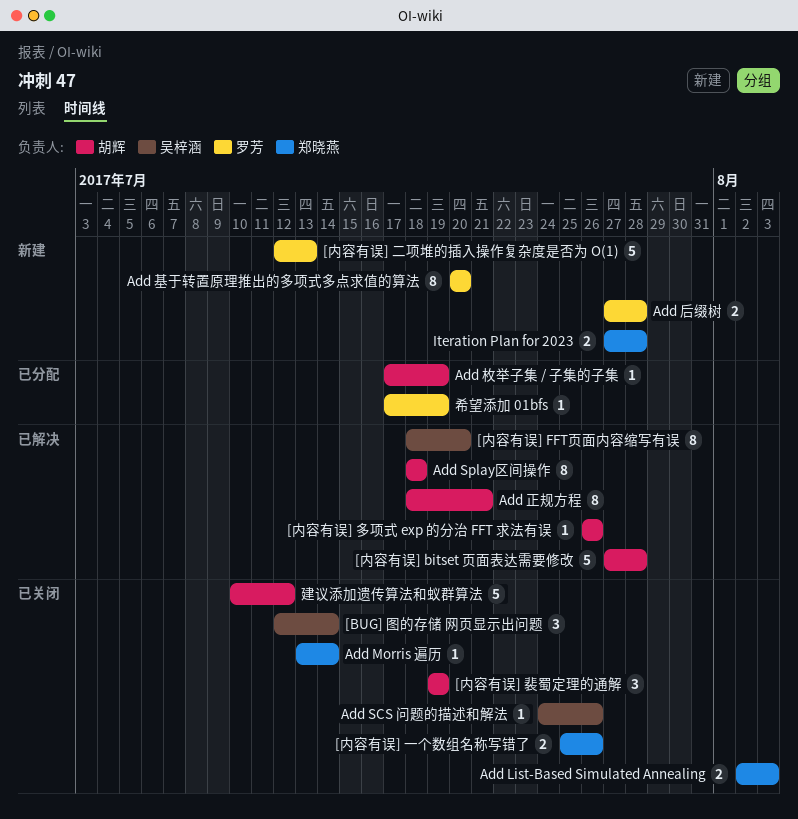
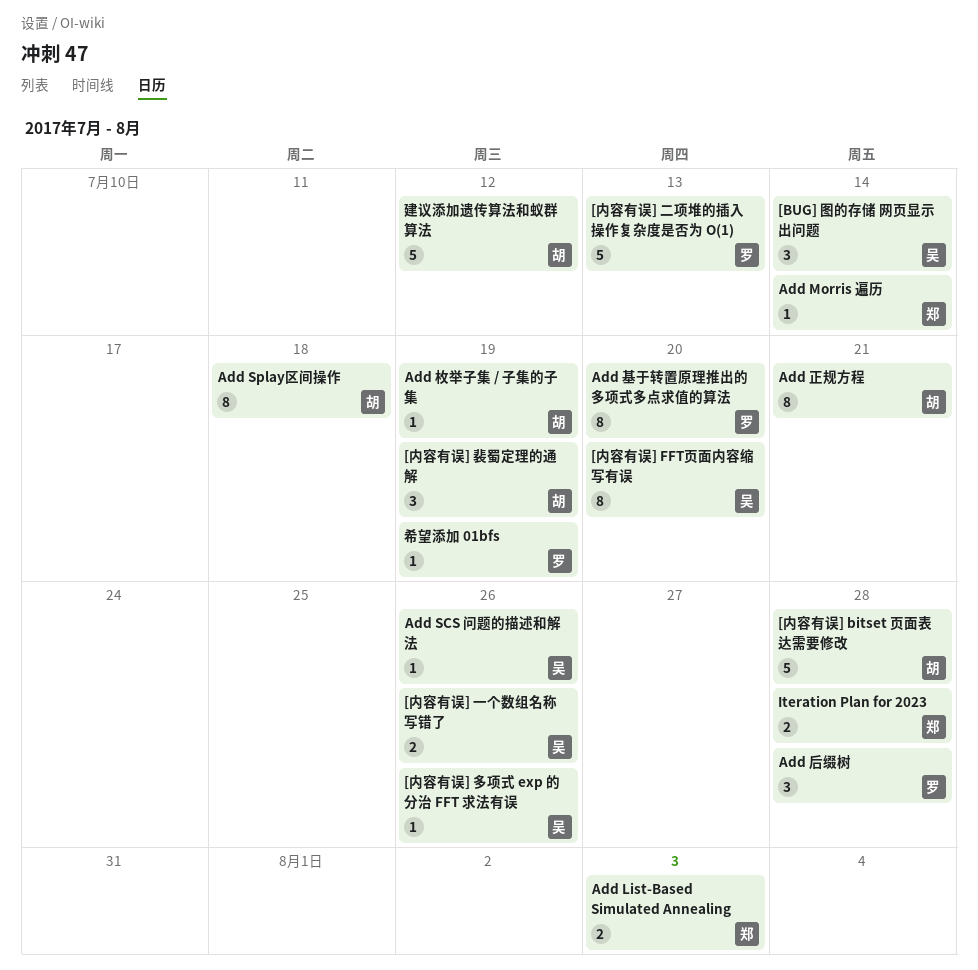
[内容有误] 一个数组名称写错了, owner: 郑晓燕 -> 吴梓涵
[内容有误] 多项式 exp 的分治 FFT 求法有误, owner: 胡辉 -> 吴梓涵
Add 后缀树, estimate: 2 -> 3

